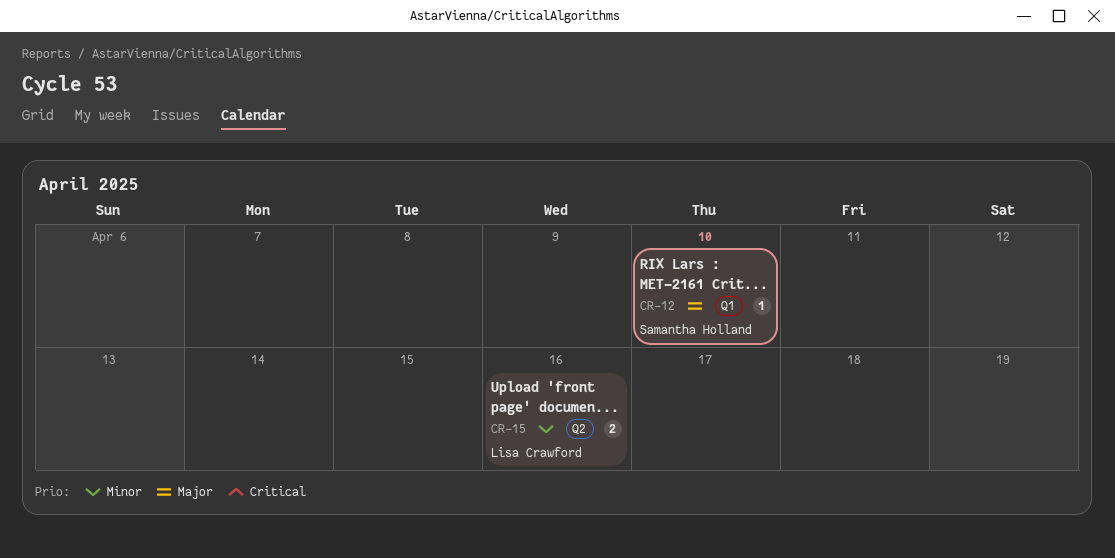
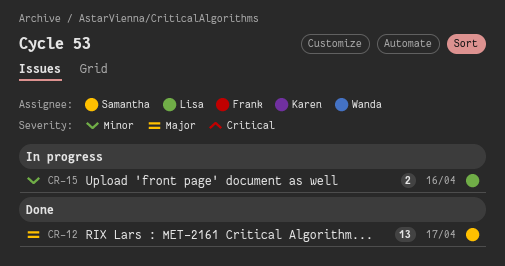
CR-12, estimate: 1 -> 13
CR-12, due: Apr 10 -> Apr 17

